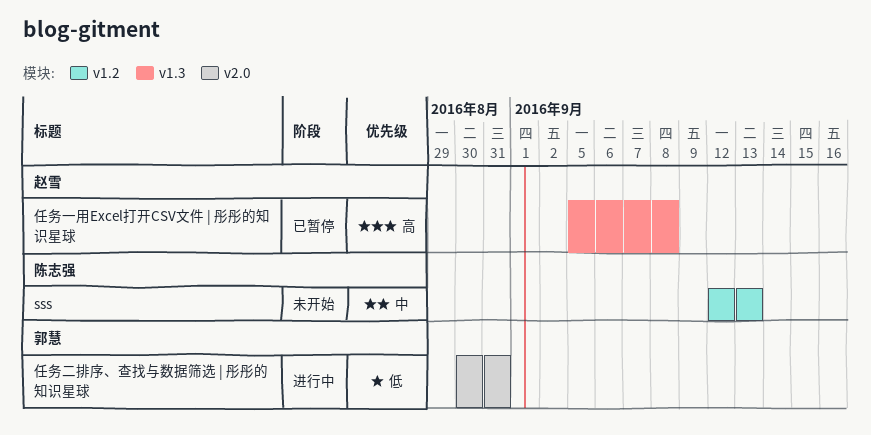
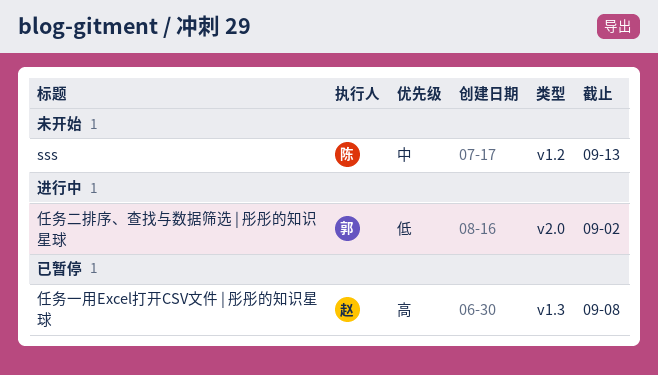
任务二排序、查找与数据筛选 | 彤彤的知识星球, due: Aug 31 -> Sep 2

